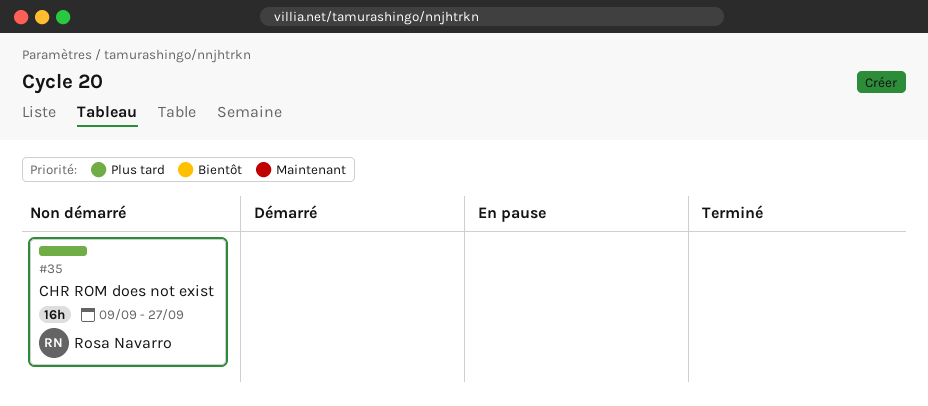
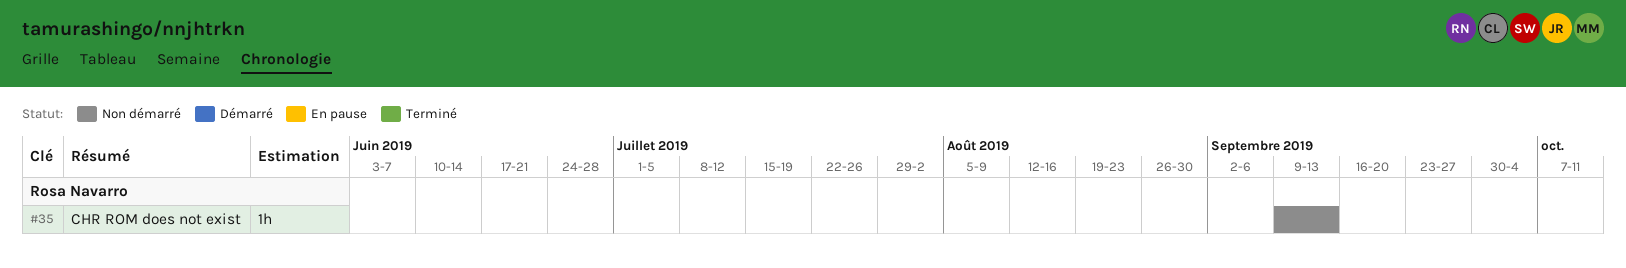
#35, estimate: 16h -> 1h
#35, due: Sep 27 -> Sep 13

